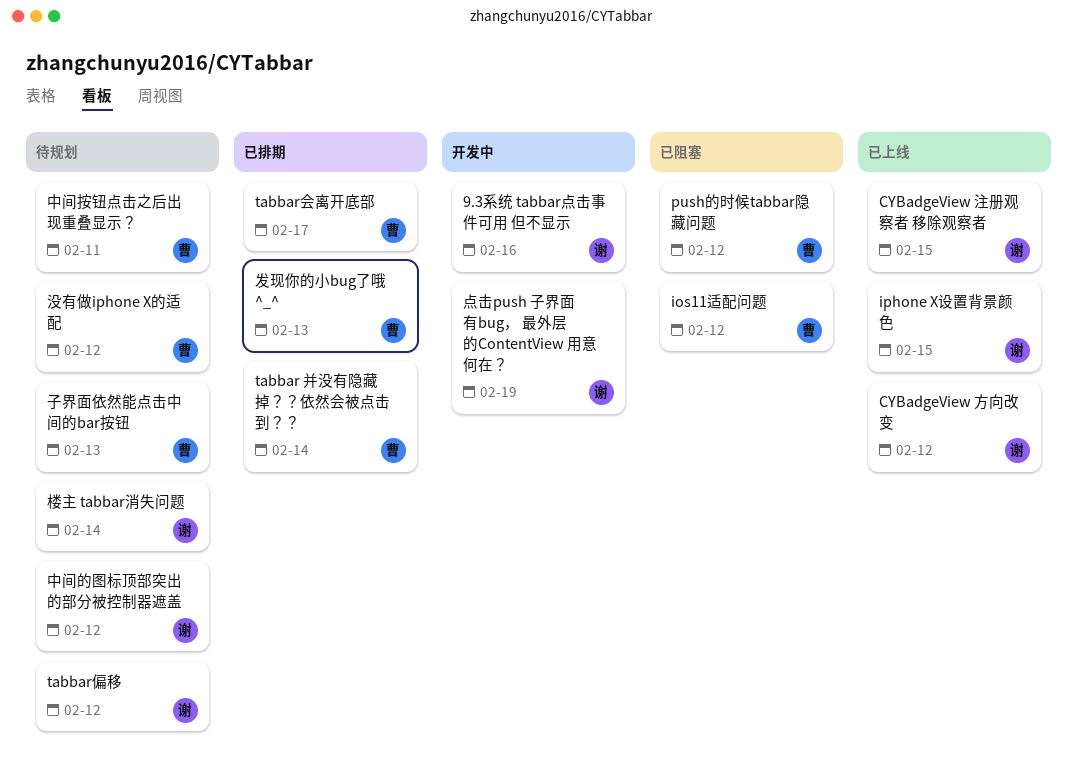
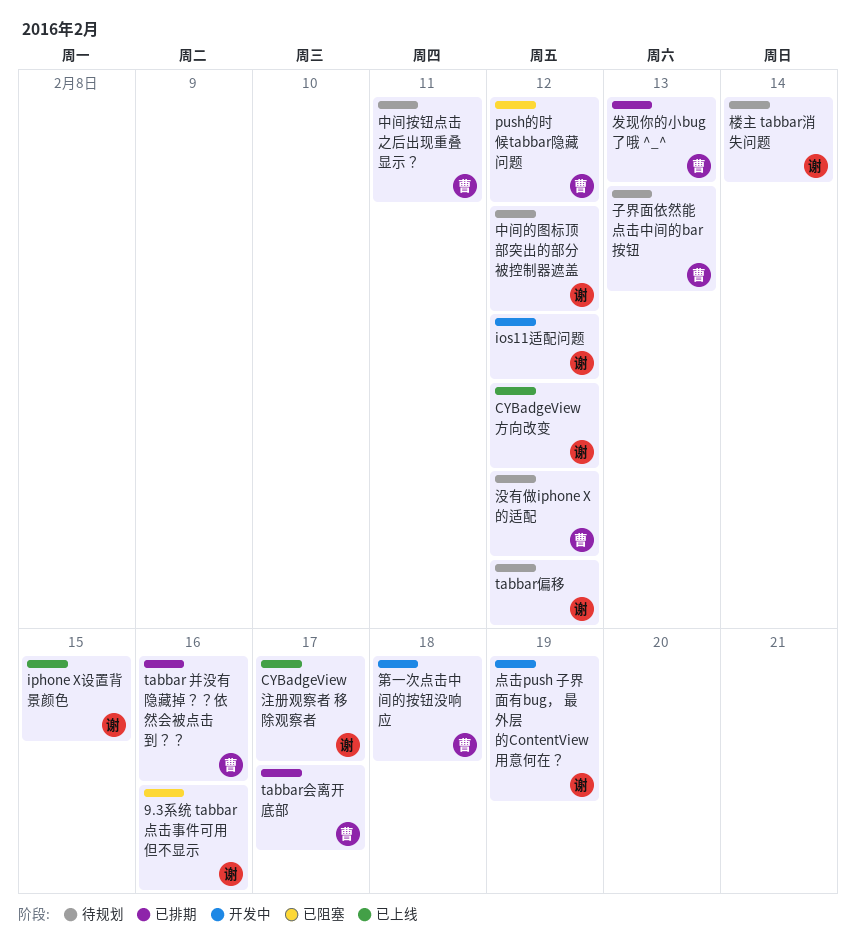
9.3系统 tabbar点击事件可用 但不显示, status: 开发中 -> 已阻塞
CYBadgeView 注册观察者 移除观察者, due: Feb 15 -> Feb 17
ios11适配问题, status: 已阻塞 -> 开发中
ios11适配问题, owner: 曹 -> 谢
tabbar 并没有隐藏掉？？依然会被点击到？？, due: Feb 14 -> Feb 16
第一次点击中间的按钮没响应: none -> present

